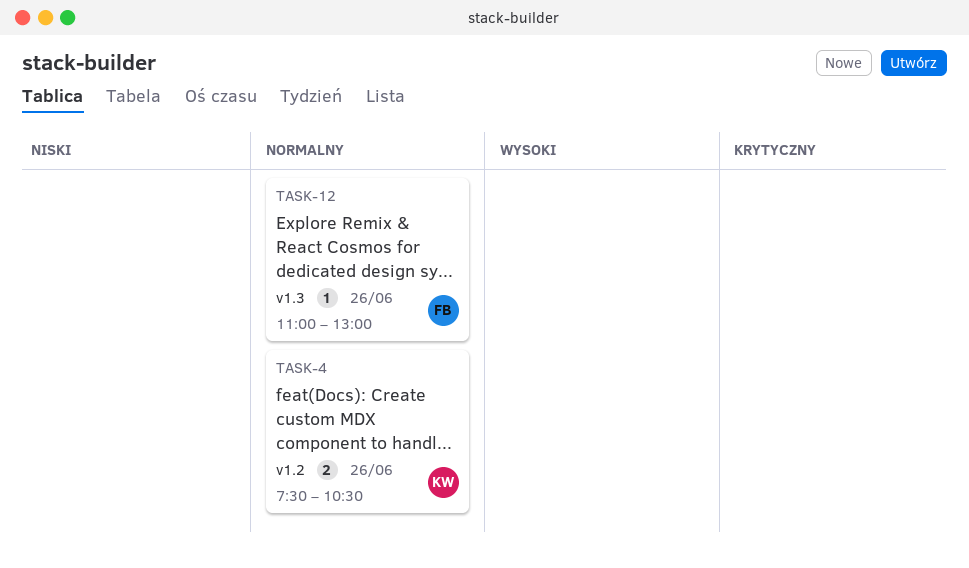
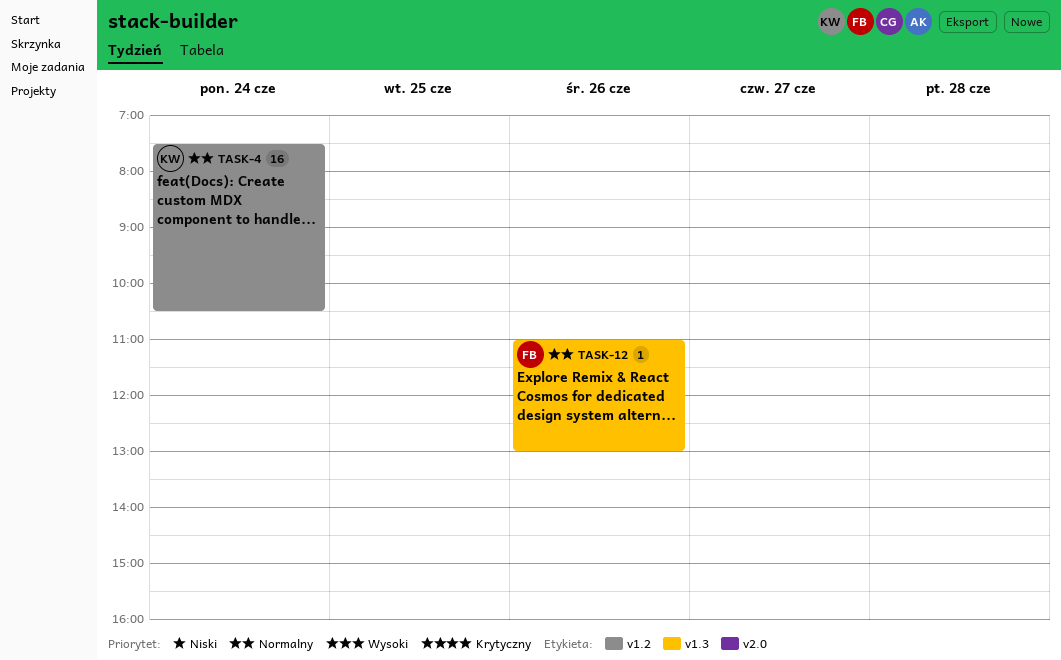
TASK-4, estimate: 2 -> 16
TASK-4, day: Jun 26 -> Jun 24

